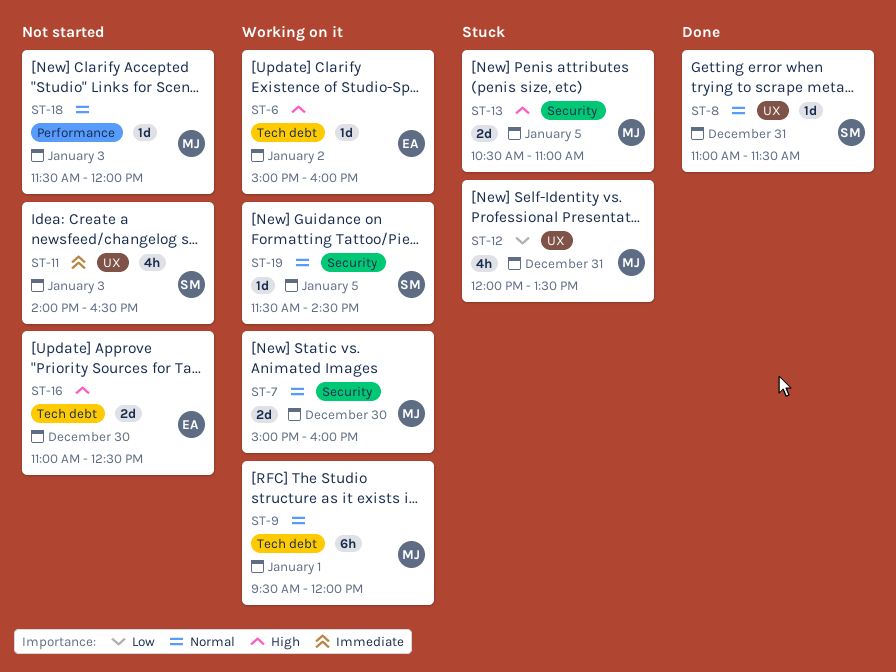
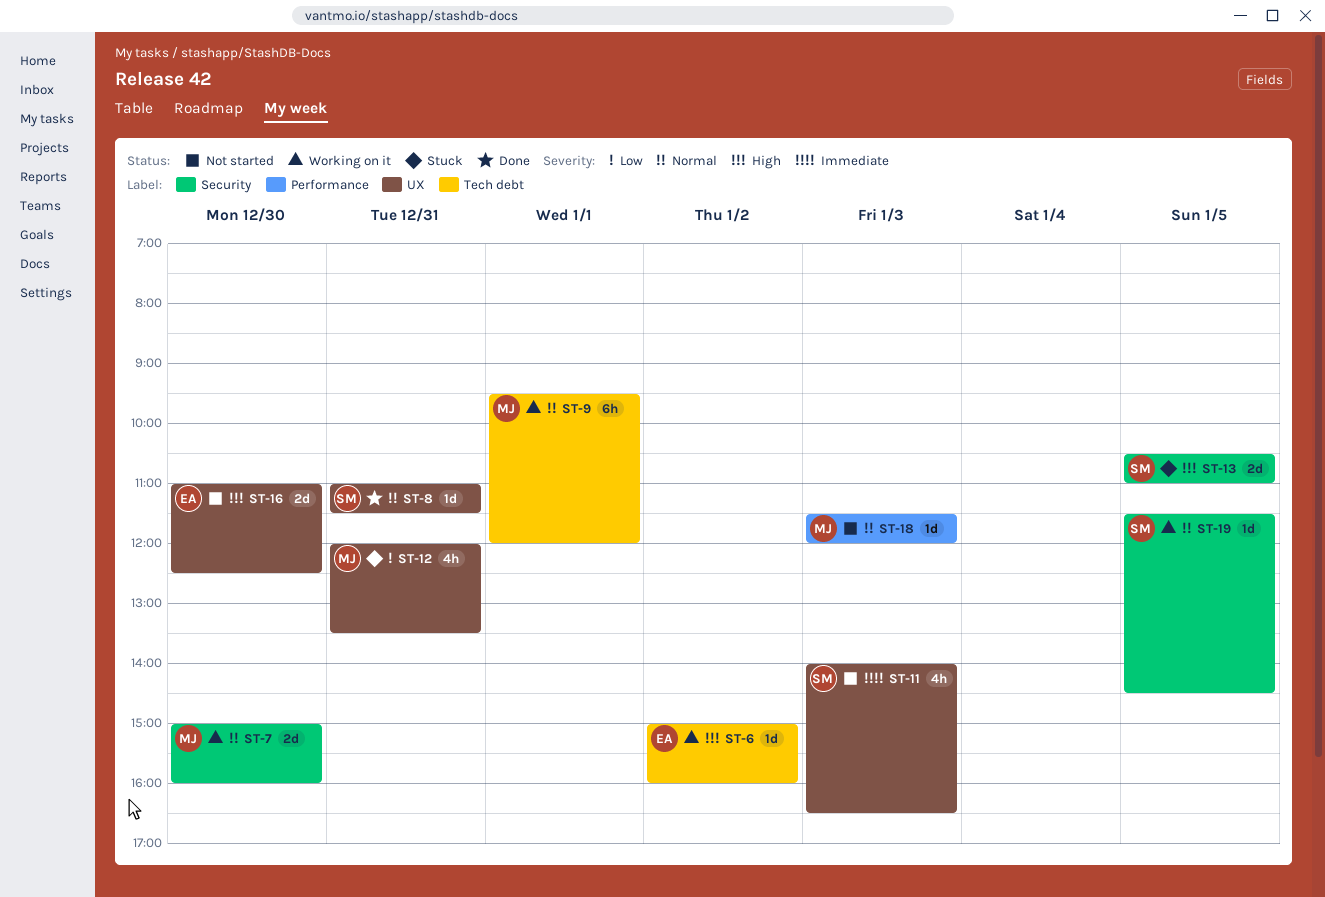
ST-13, owner: MJ -> SM
ST-16, label: Tech debt -> UX

